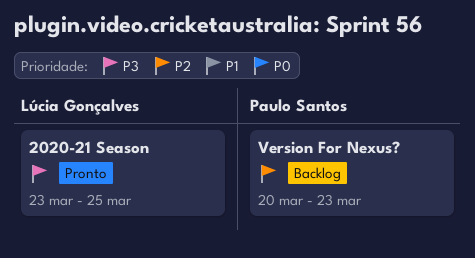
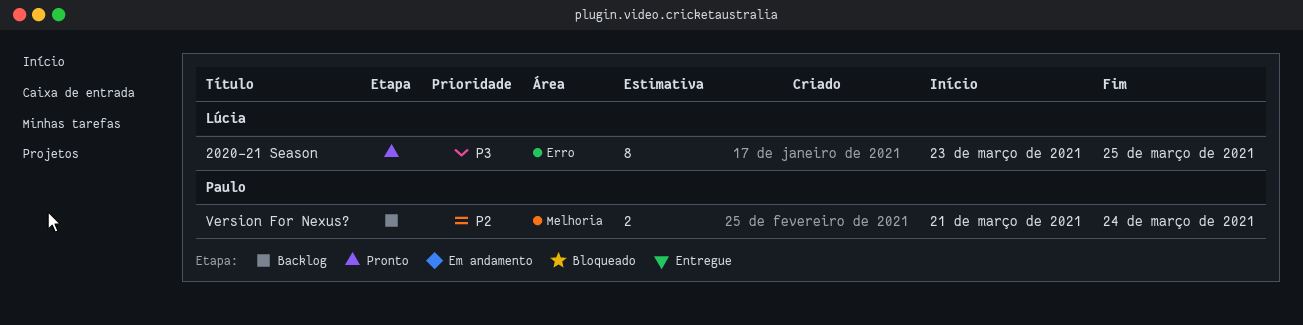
Version For Nexus?, start: Mar 20 -> Mar 21
Version For Nexus?, due: Mar 23 -> Mar 24

